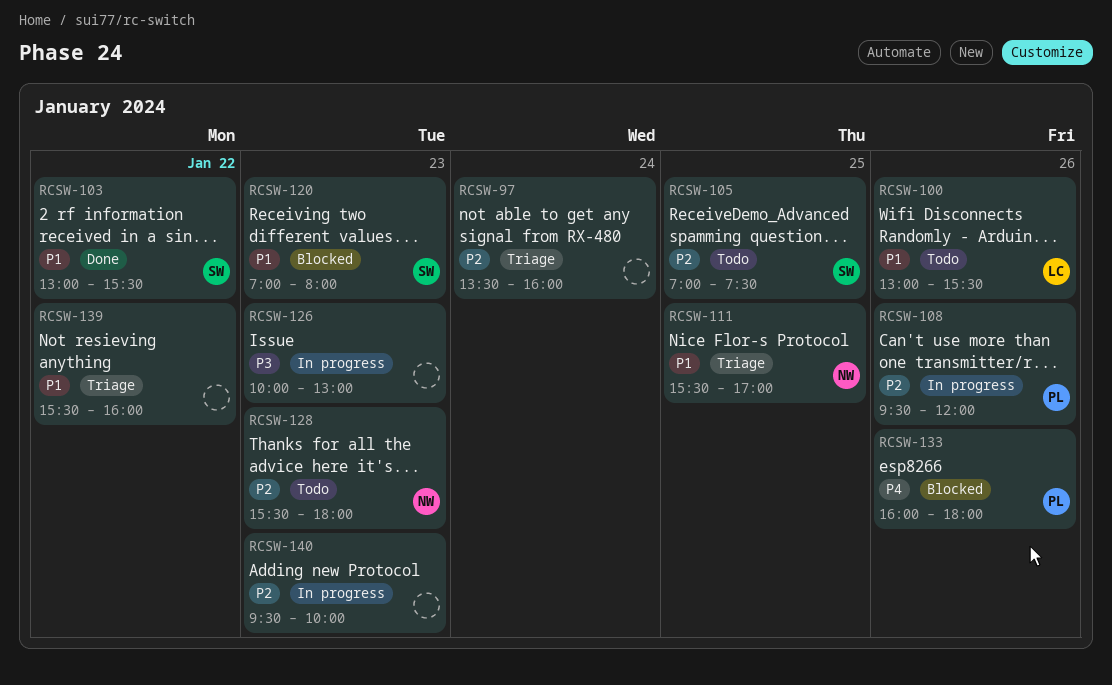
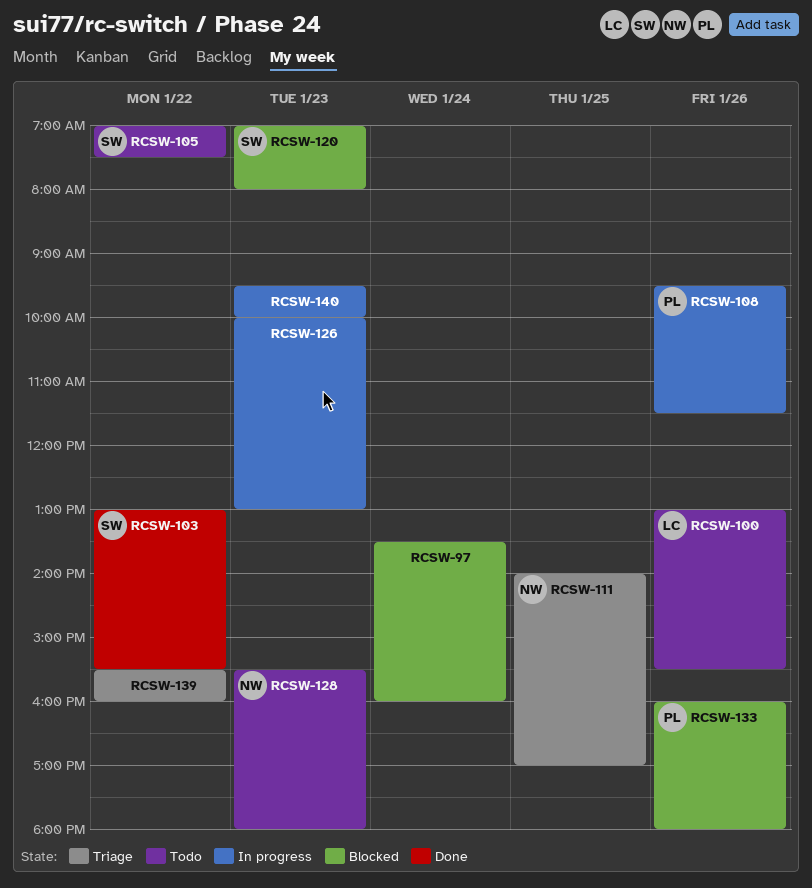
RCSW-97, status: Triage -> Blocked
RCSW-105, day: Jan 25 -> Jan 22
RCSW-108, ends: 12:00 -> 11:30
RCSW-111, begins: 15:30 -> 14:00

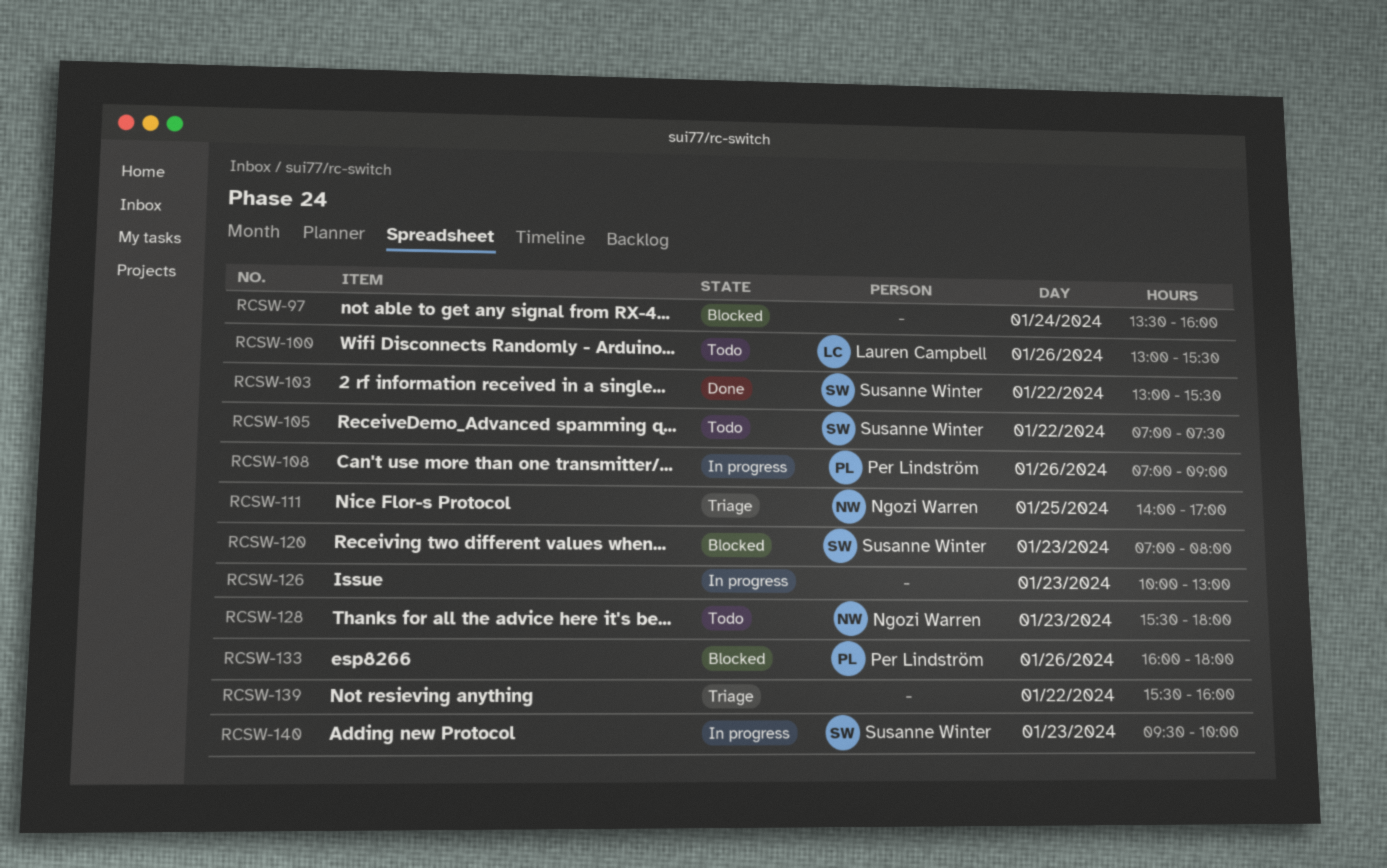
RCSW-108, begins: 09:30 -> 07:00
RCSW-108, ends: 11:30 -> 09:00
RCSW-140, owner: none -> Susanne Winter

